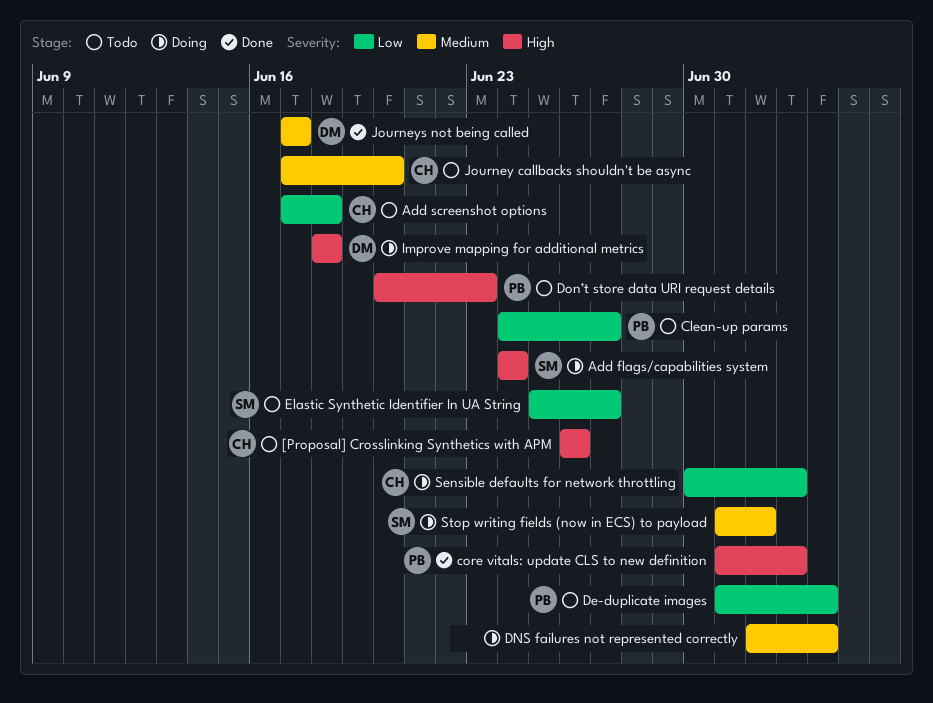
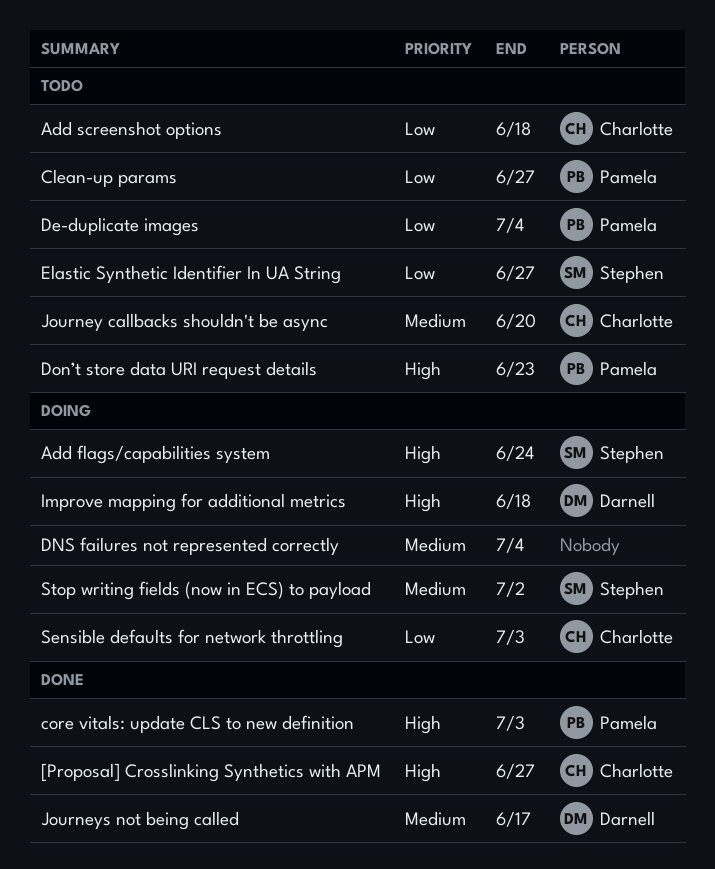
[Proposal] Crosslinking Synthetics with APM, status: Todo -> Done
[Proposal] Crosslinking Synthetics with APM, due: Jun 26 -> Jun 27

